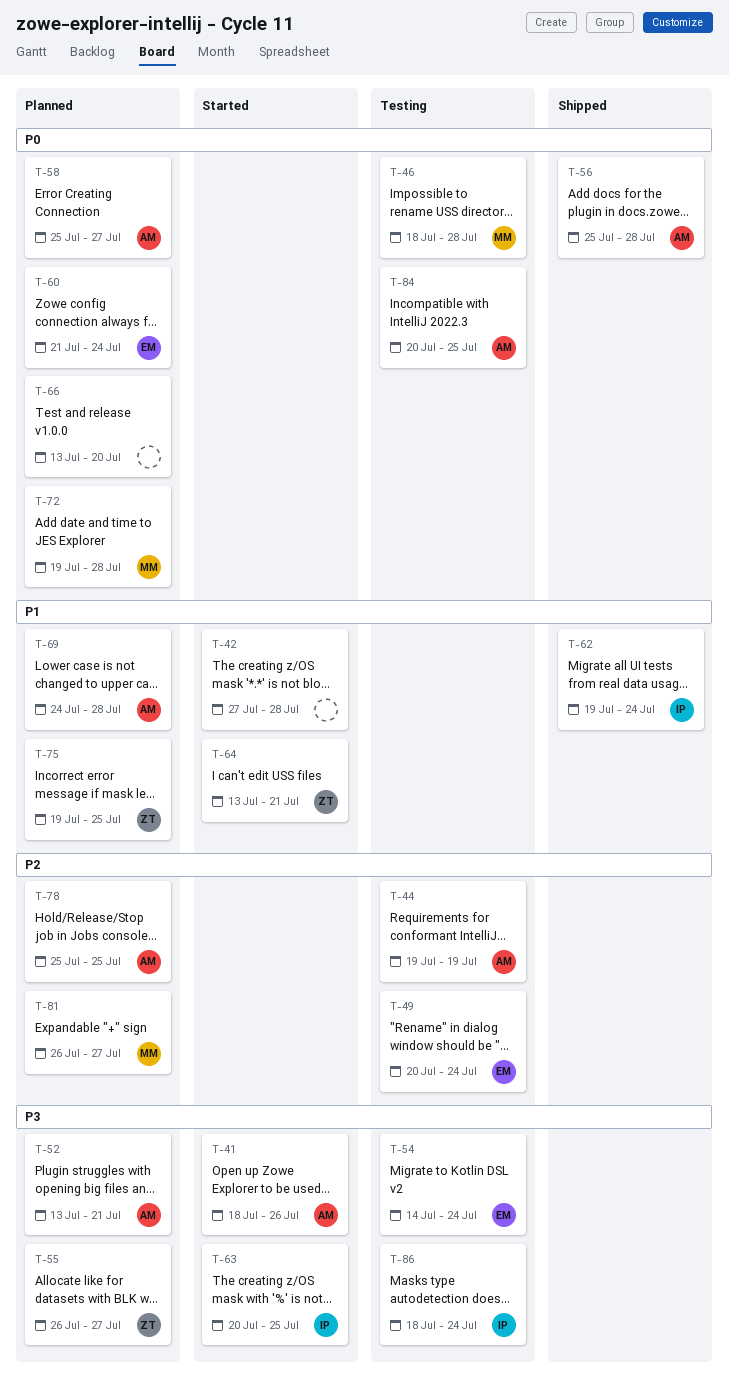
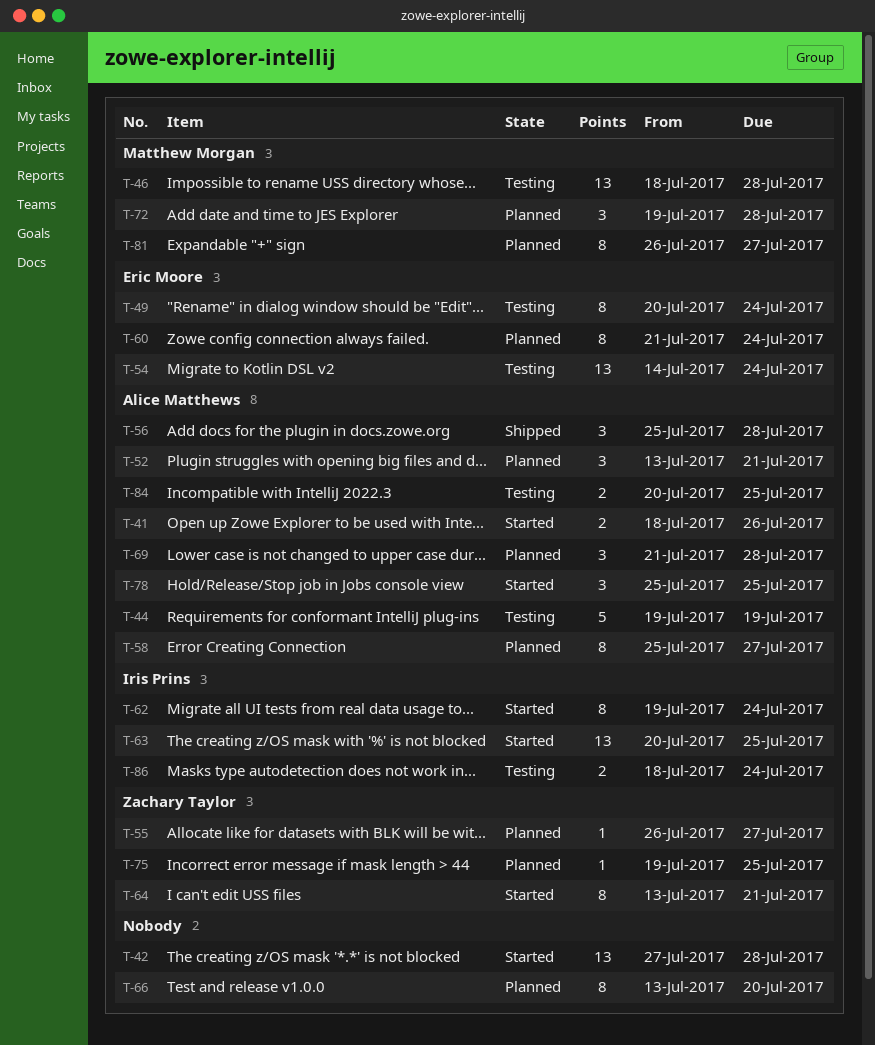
T-62, status: Shipped -> Started
T-69, start: Jul 24 -> Jul 21
T-78, status: Planned -> Started

